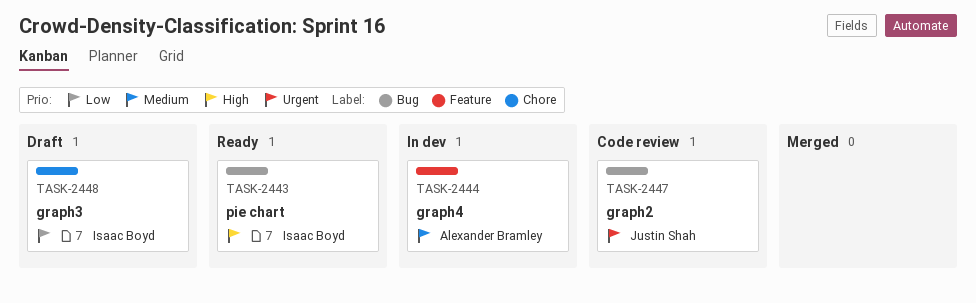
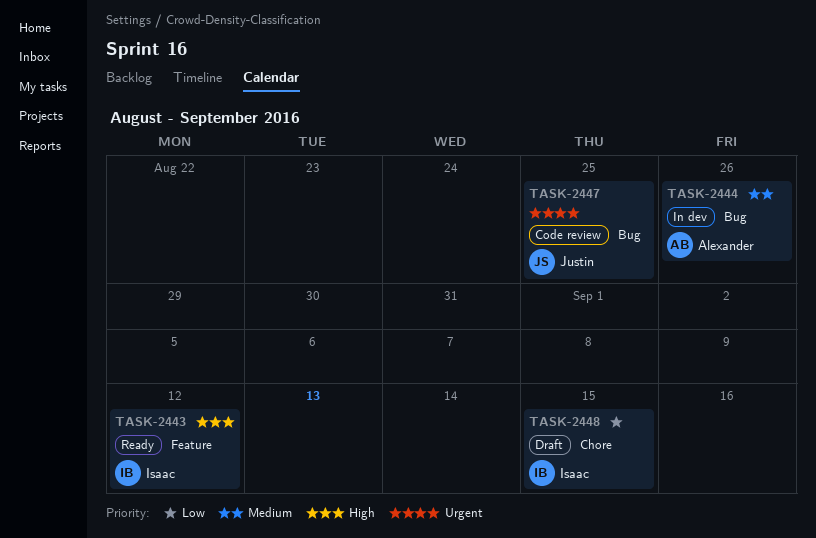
TASK-2443, label: Bug -> Feature
TASK-2444, label: Feature -> Bug

